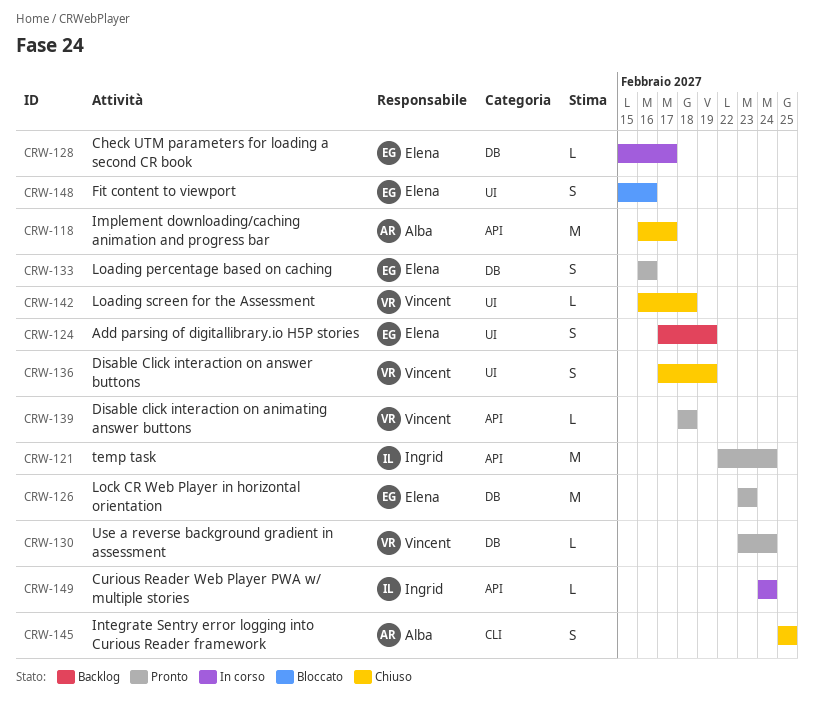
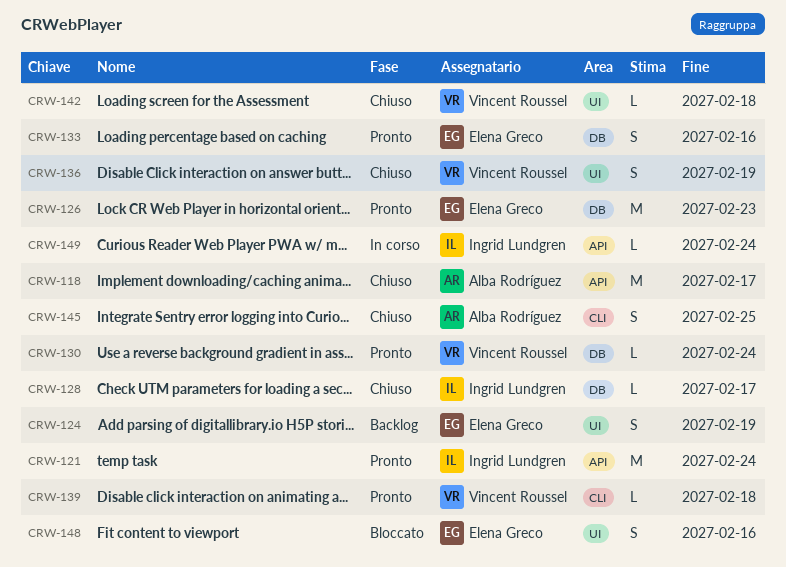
CRW-128, status: In corso -> Chiuso
CRW-128, owner: Elena Greco -> Ingrid Lundgren
CRW-139, label: API -> CLI

